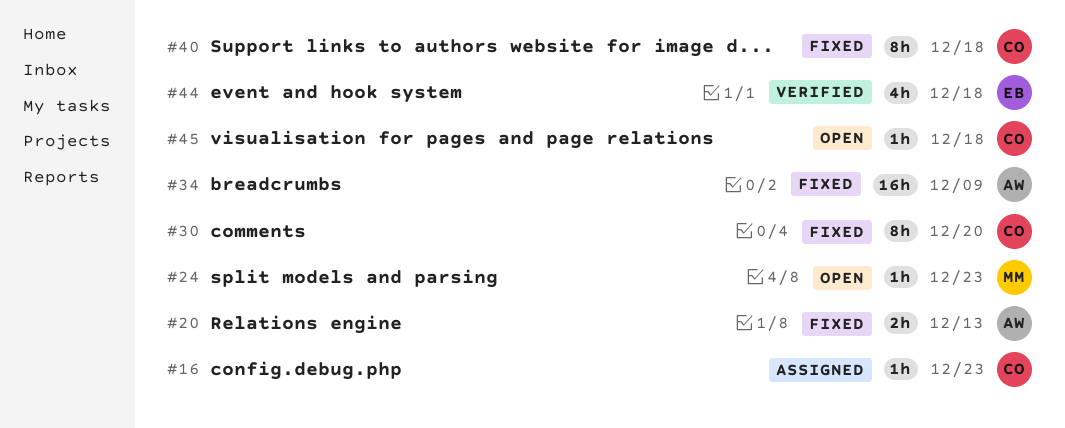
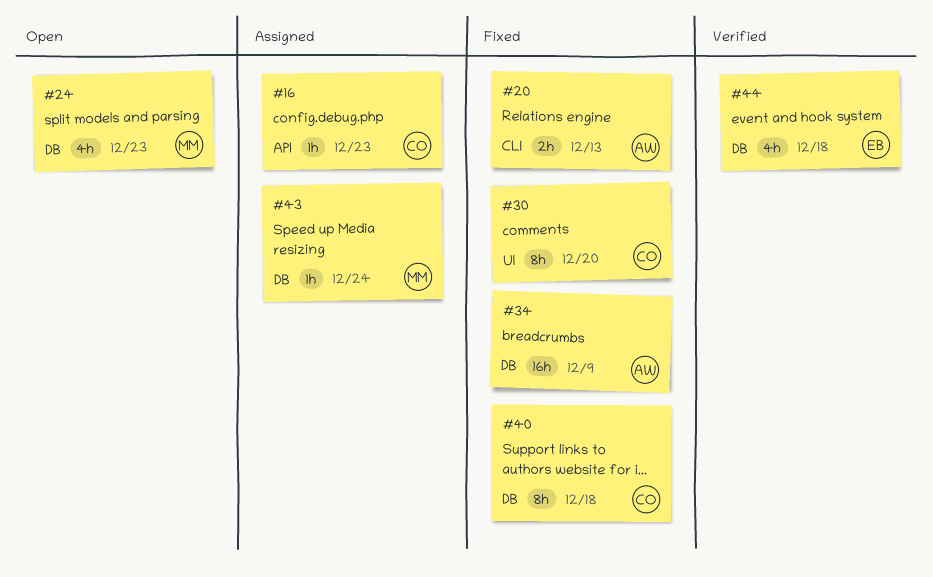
#24, estimate: 1h -> 4h
#43: none -> present
#45: present -> none

